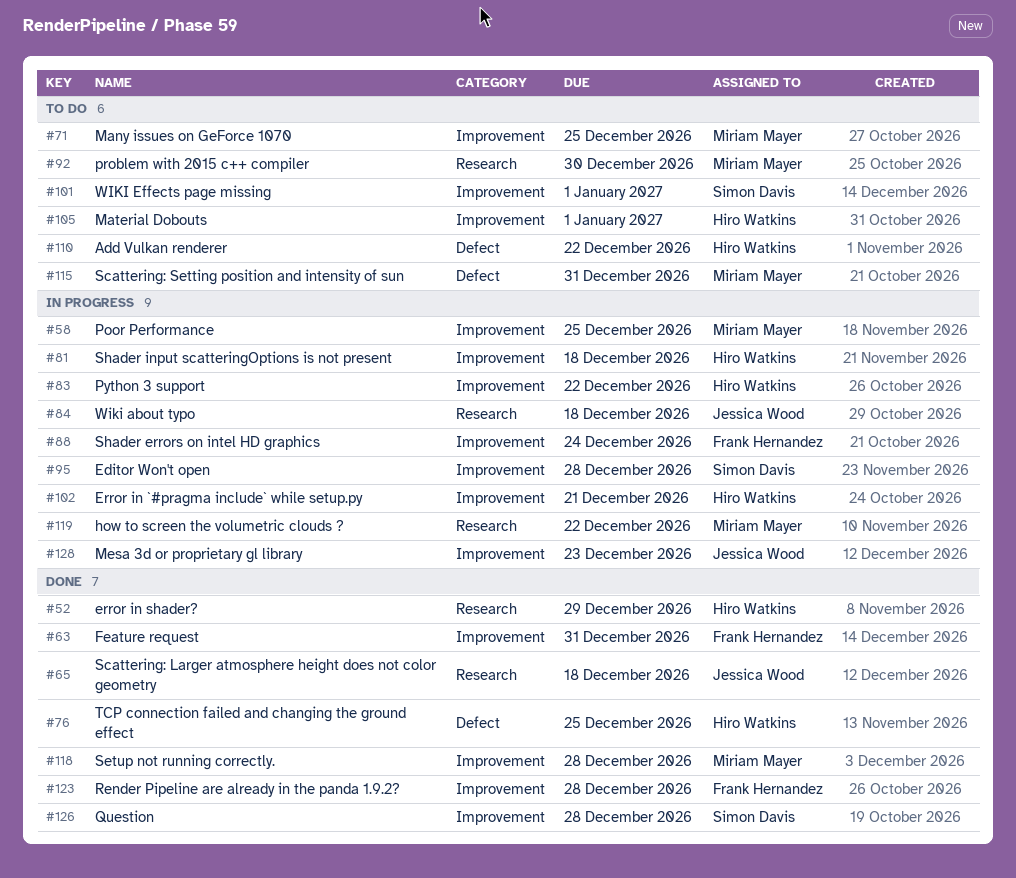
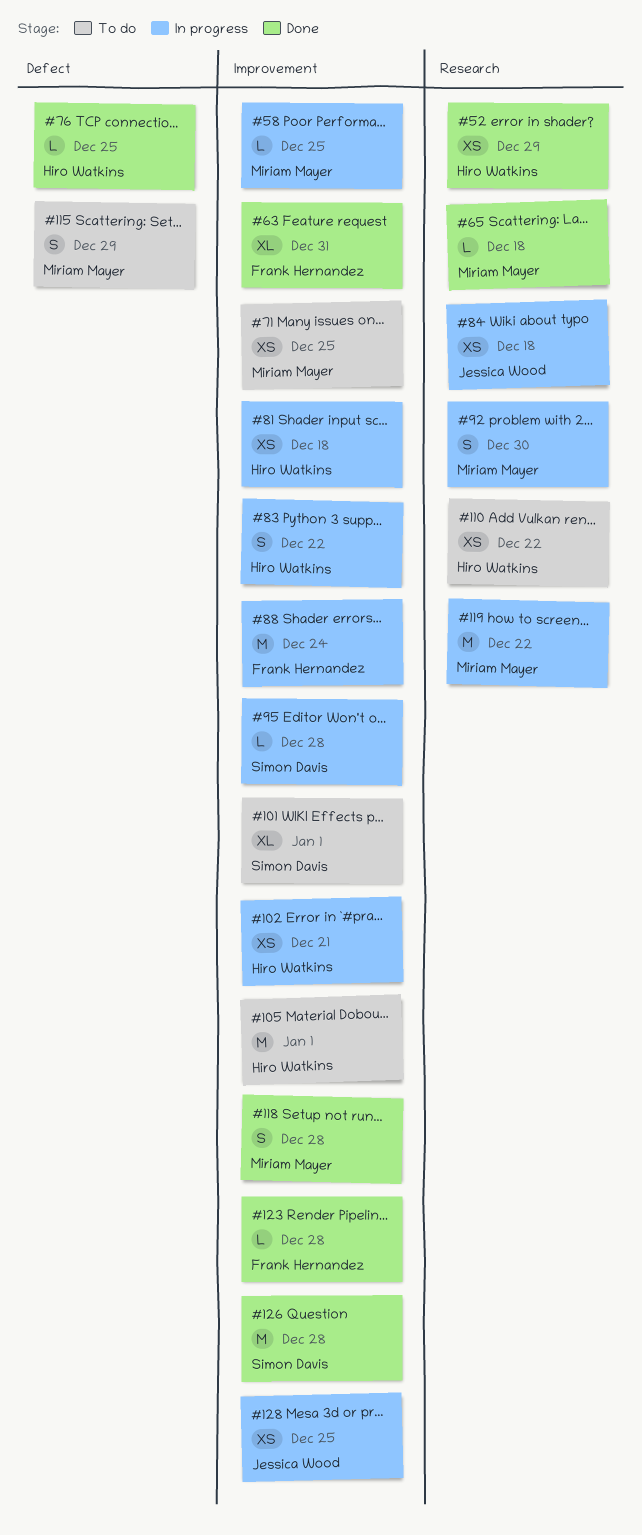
#65, owner: Jessica Wood -> Miriam Mayer
#92, status: To do -> In progress
#110, label: Defect -> Research
#115, due: Dec 31 -> Dec 29
#128, due: Dec 23 -> Dec 25

